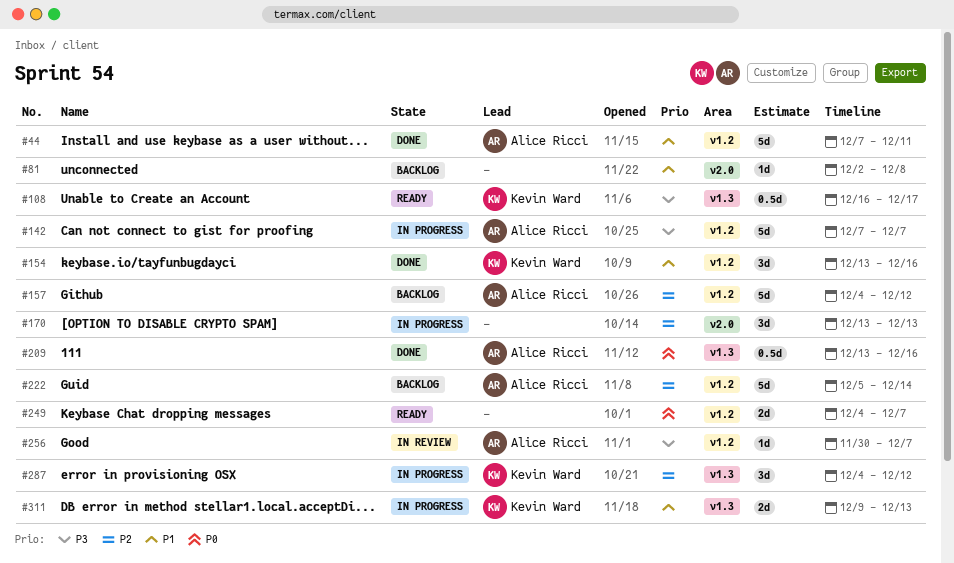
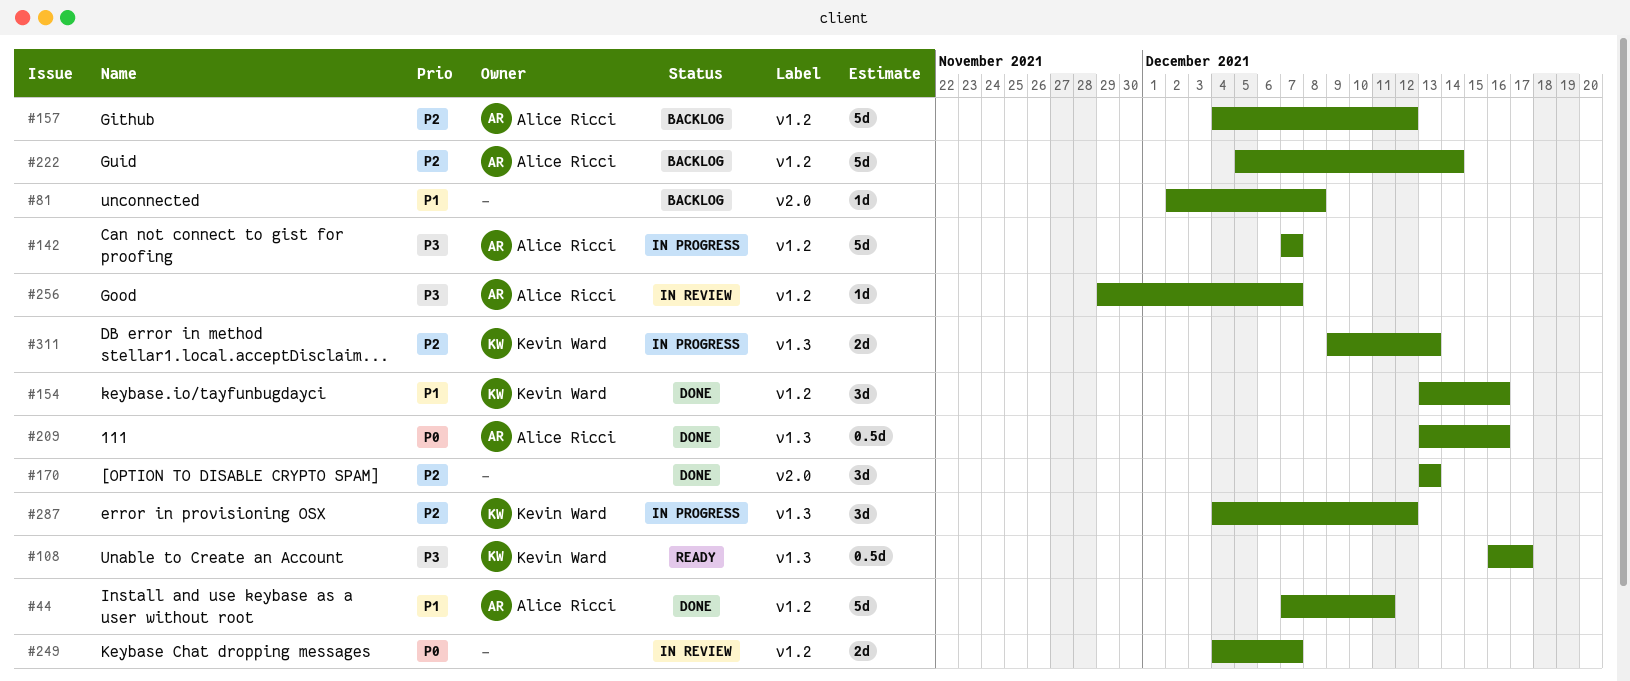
#170, status: In progress -> Done
#249, status: Ready -> In review
#256, start: Nov 30 -> Nov 29
#311, priority: P1 -> P2

